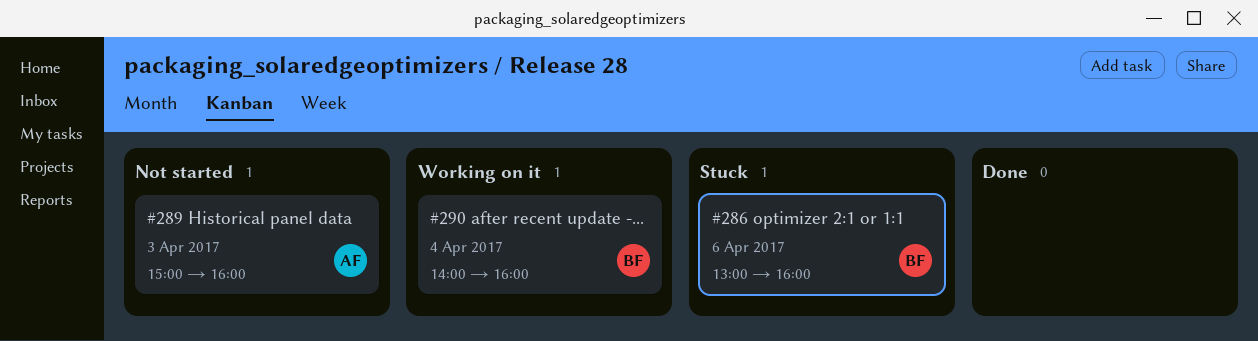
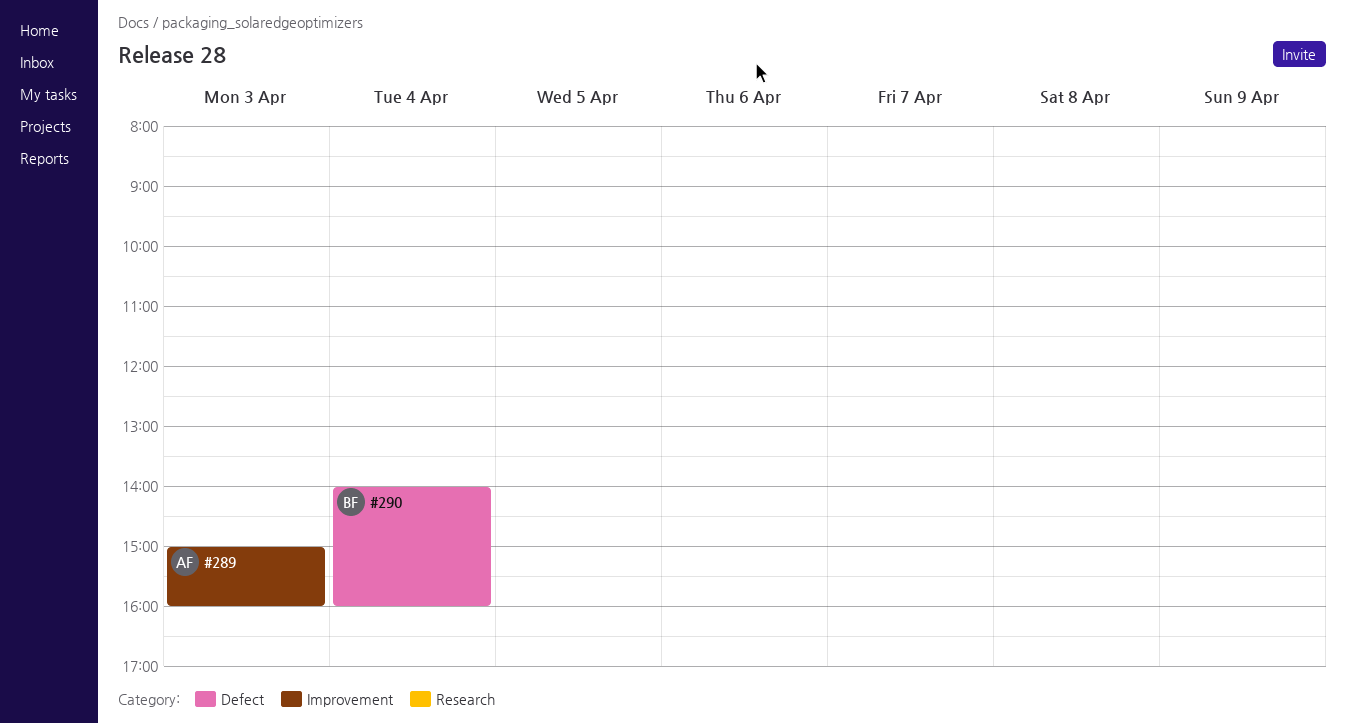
#286: present -> none

